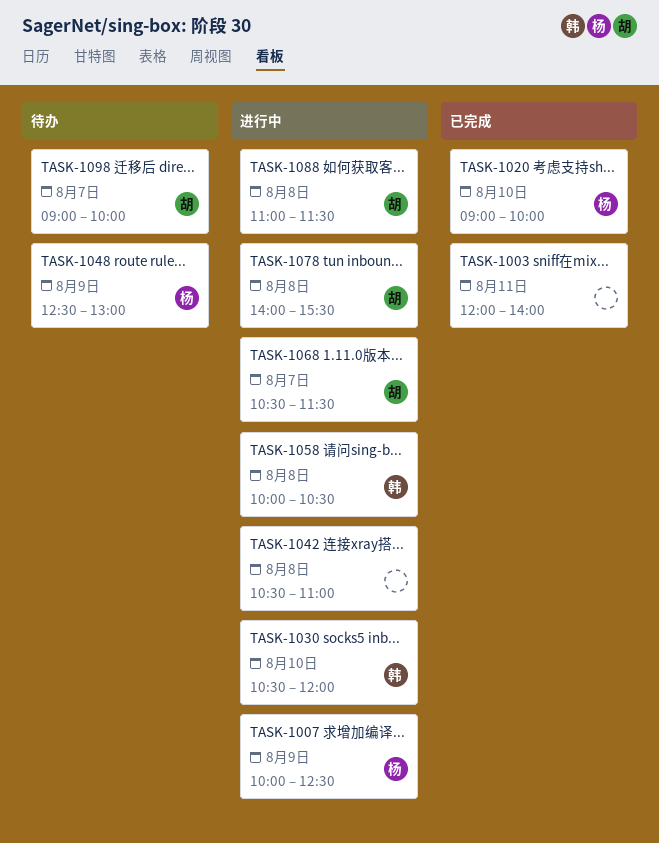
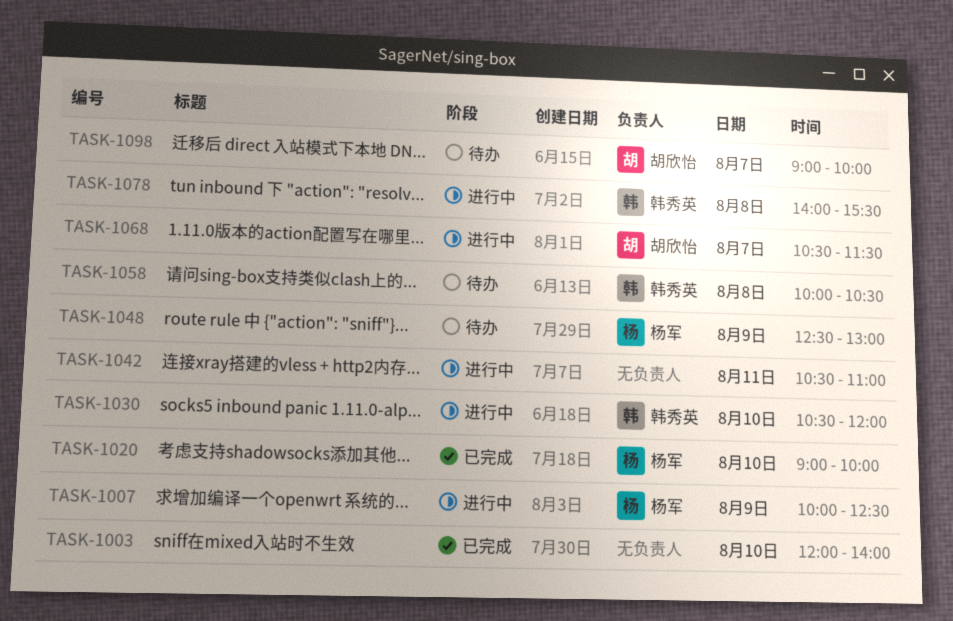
TASK-1003, day: Aug 11 -> Aug 10
TASK-1042, day: Aug 8 -> Aug 11
TASK-1058, status: 进行中 -> 待办
TASK-1078, owner: 胡欣怡 -> 韩秀英
TASK-1088: present -> none

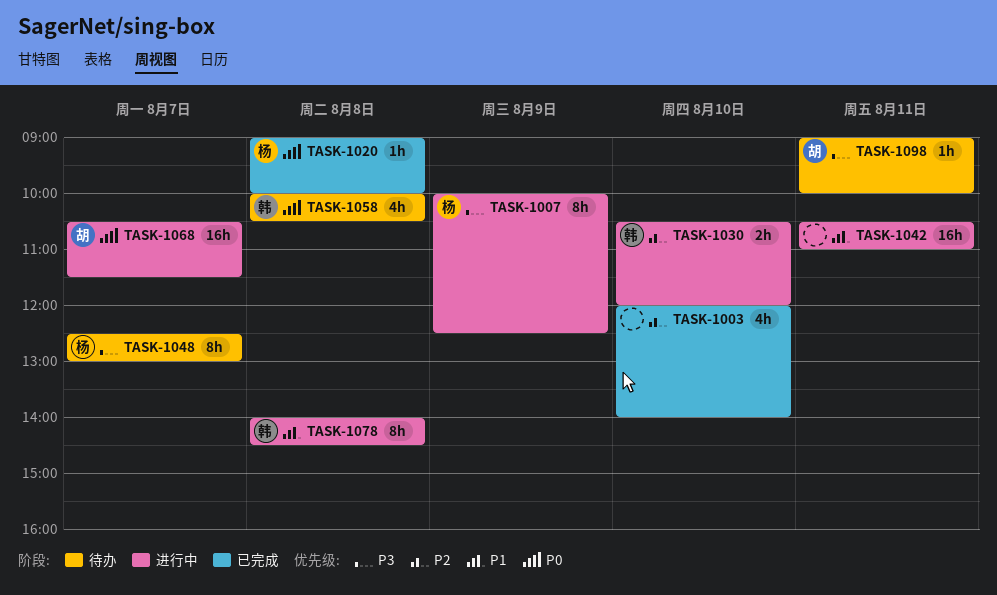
TASK-1020, day: Aug 10 -> Aug 8
TASK-1048, day: Aug 9 -> Aug 7
TASK-1078, ends: 15:30 -> 14:30
TASK-1098, day: Aug 7 -> Aug 11

